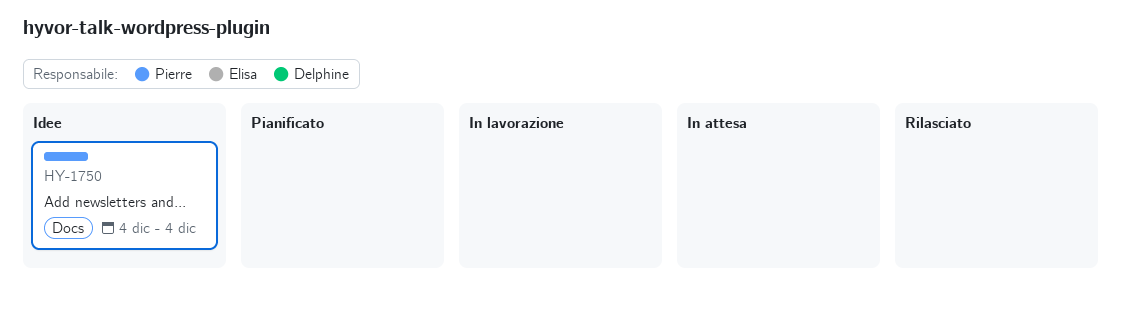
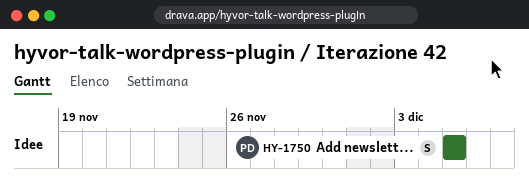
HY-1750, start: Dec 4 -> Dec 5
HY-1750, due: Dec 4 -> Dec 5

